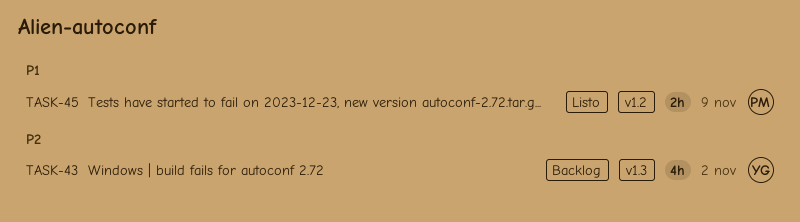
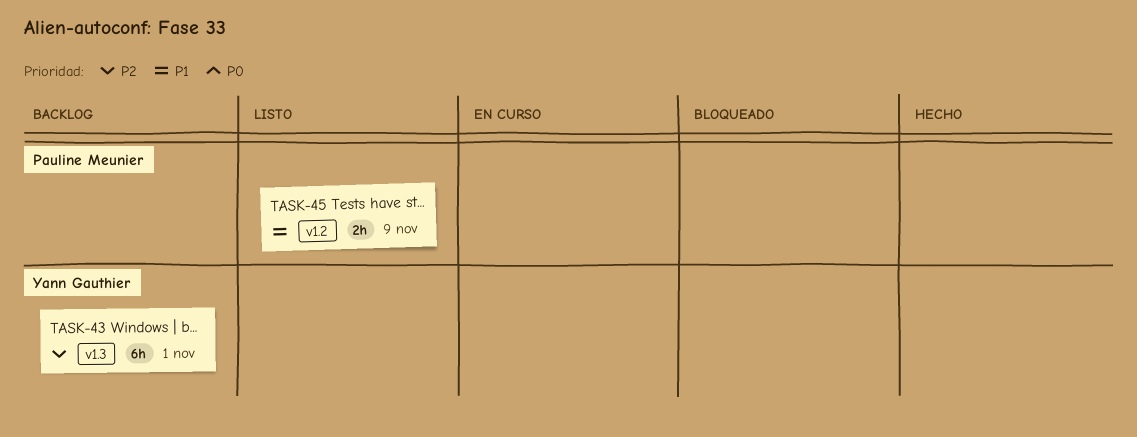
TASK-43, estimate: 4h -> 6h
TASK-43, due: Nov 2 -> Nov 1

